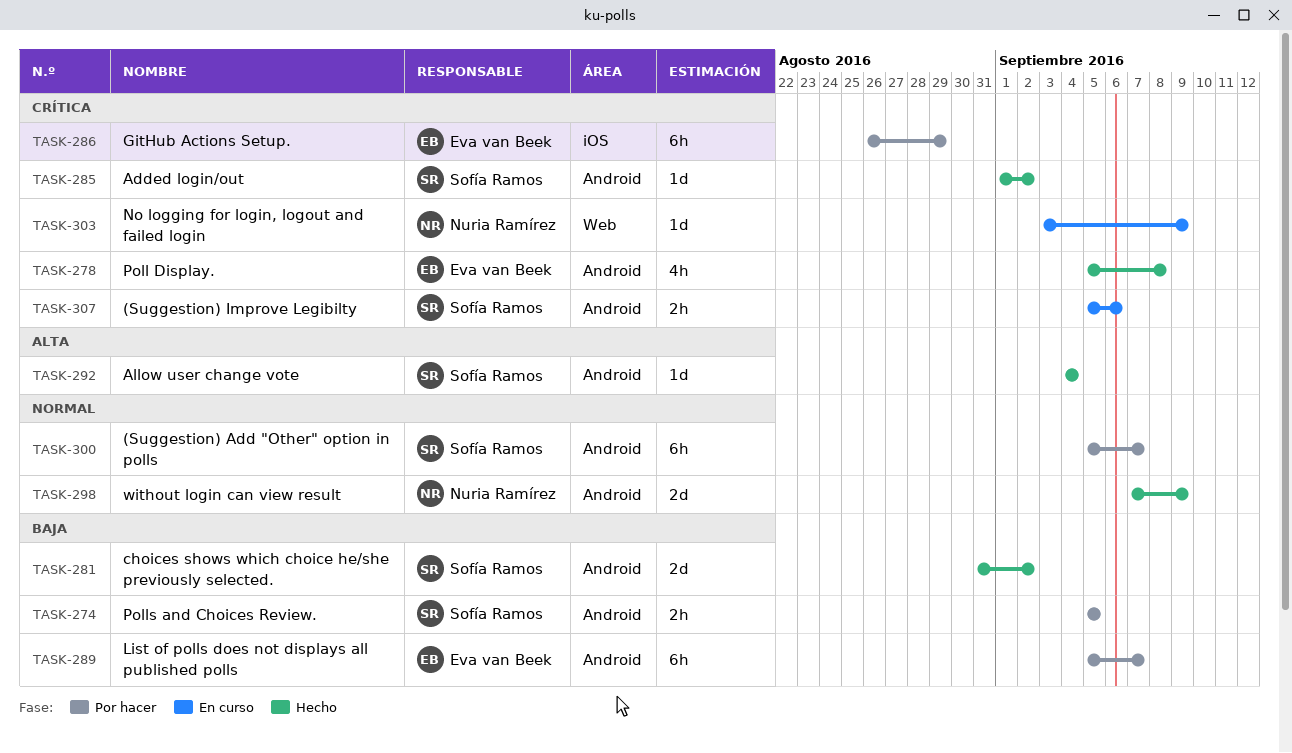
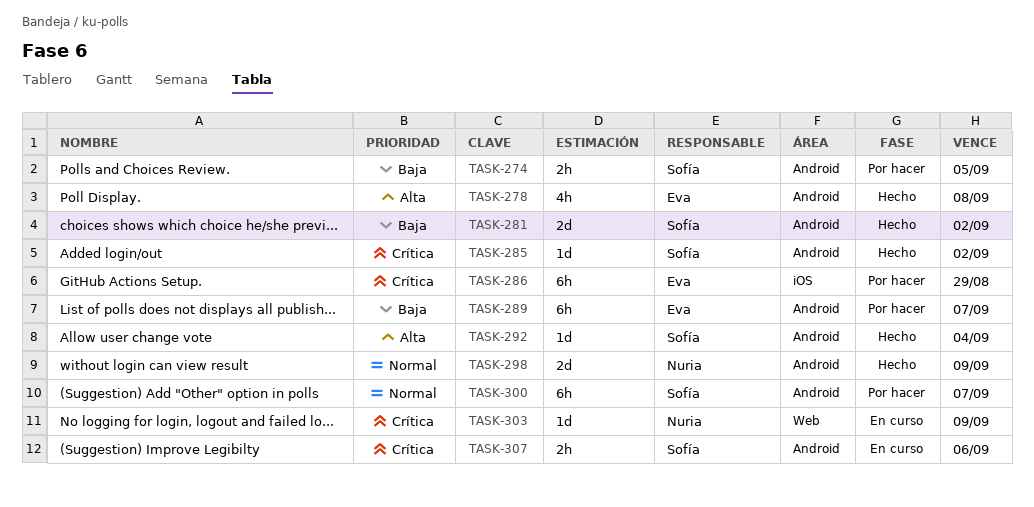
TASK-278, priority: Crítica -> Alta

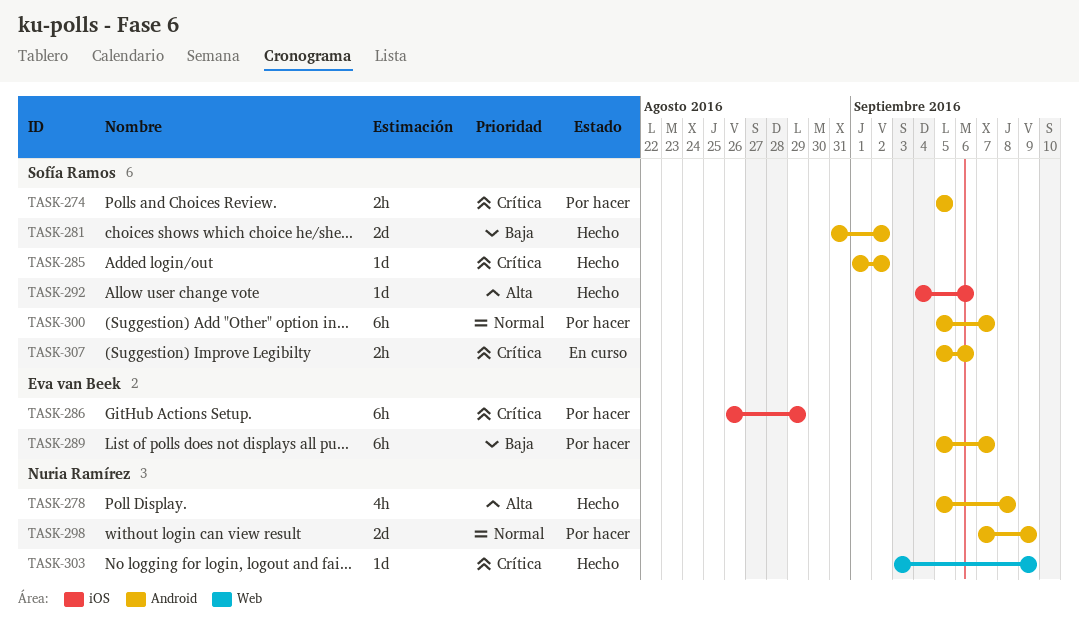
TASK-274, priority: Baja -> Crítica
TASK-278, owner: Eva van Beek -> Nuria Ramírez
TASK-292, label: Android -> iOS
TASK-292, due: Sep 4 -> Sep 6
TASK-298, status: Hecho -> Por hacer
TASK-303, status: En curso -> Hecho

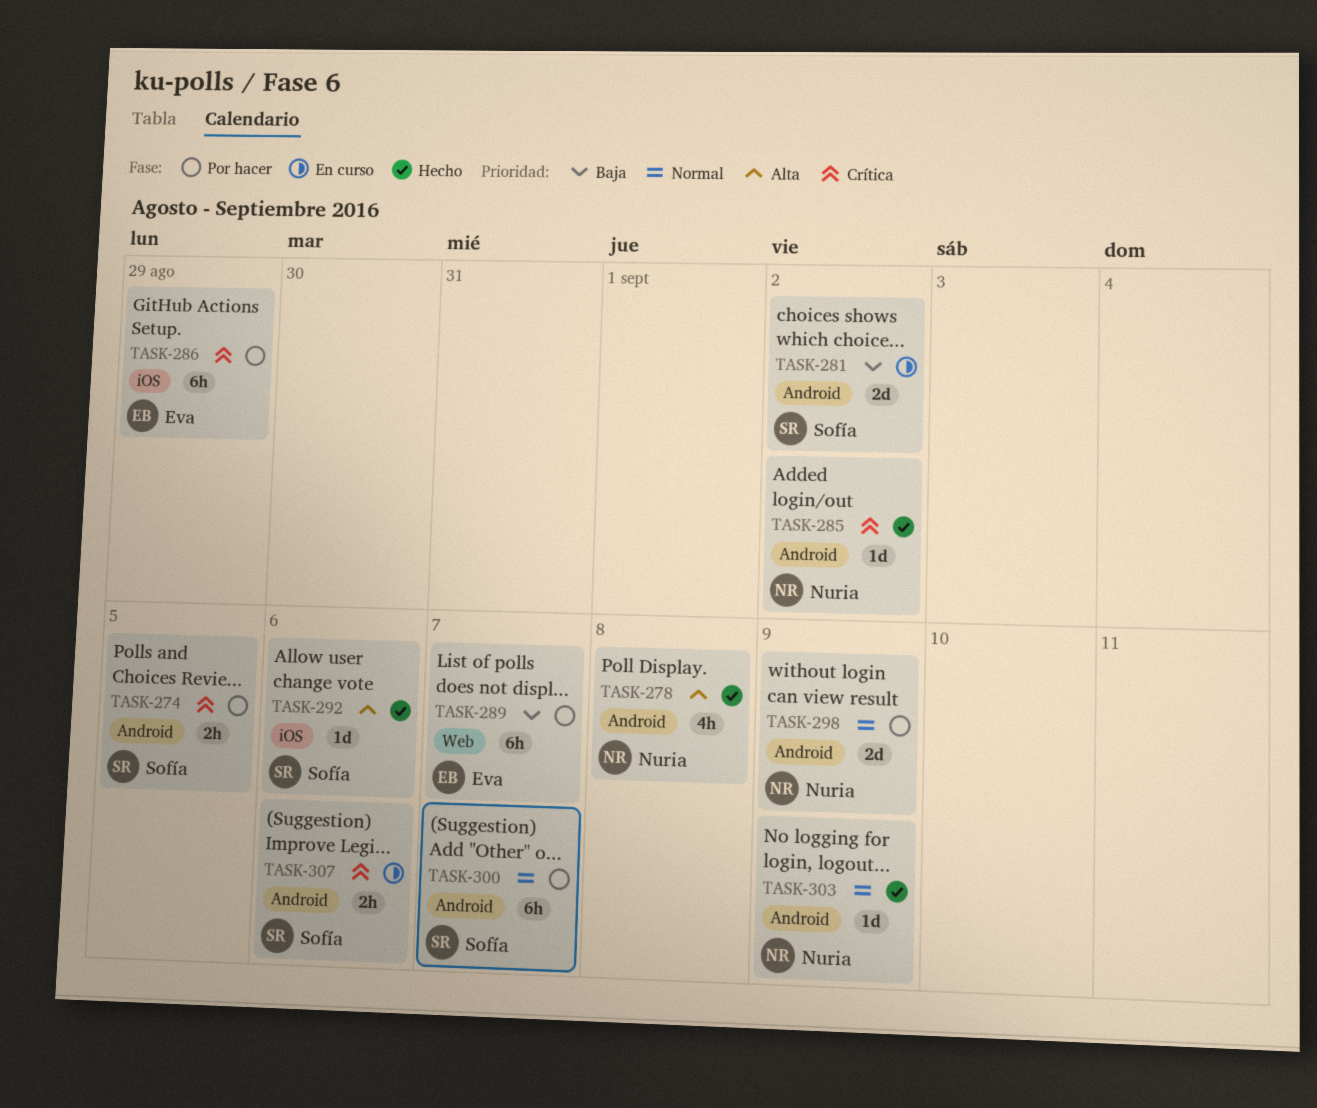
TASK-281, status: Hecho -> En curso
TASK-285, owner: Sofía Ramos -> Nuria Ramírez
TASK-289, label: Android -> Web
TASK-303, priority: Crítica -> Normal
TASK-303, label: Web -> Android

